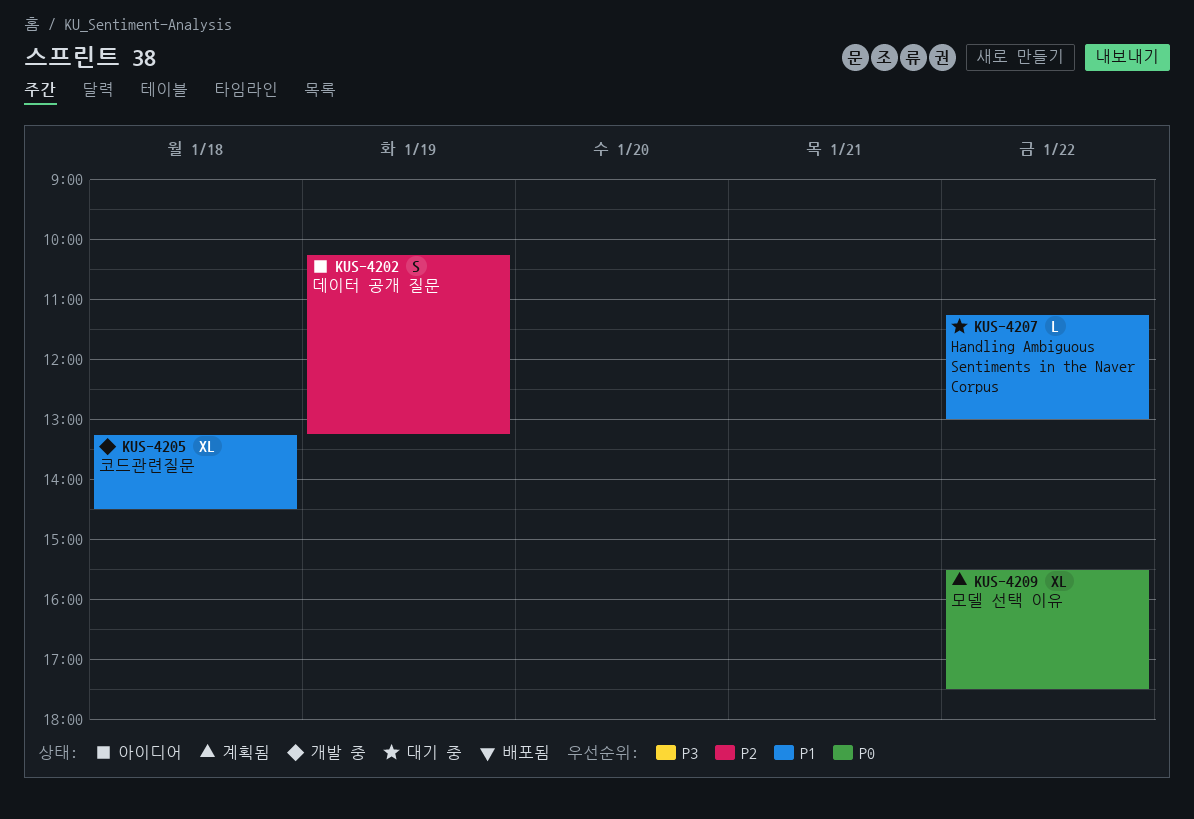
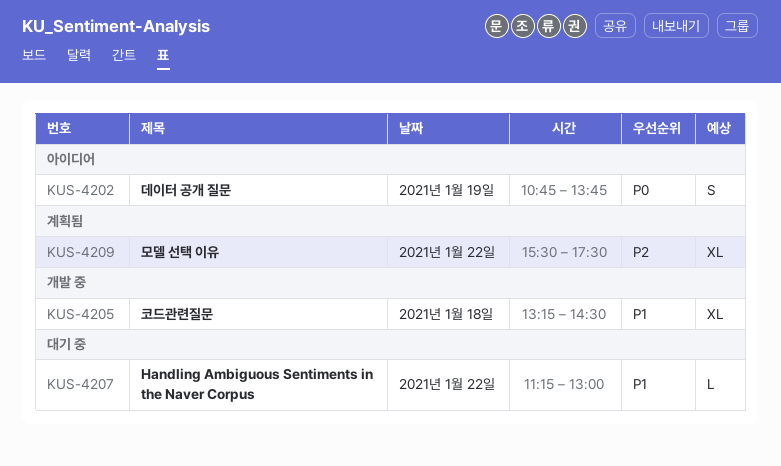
KUS-4202, priority: P2 -> P0
KUS-4202, begins: 10:15 -> 10:45
KUS-4202, ends: 13:15 -> 13:45
KUS-4209, priority: P0 -> P2

